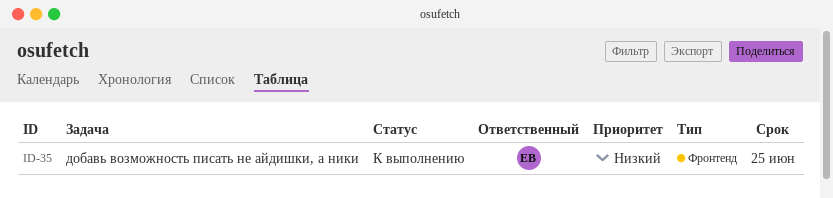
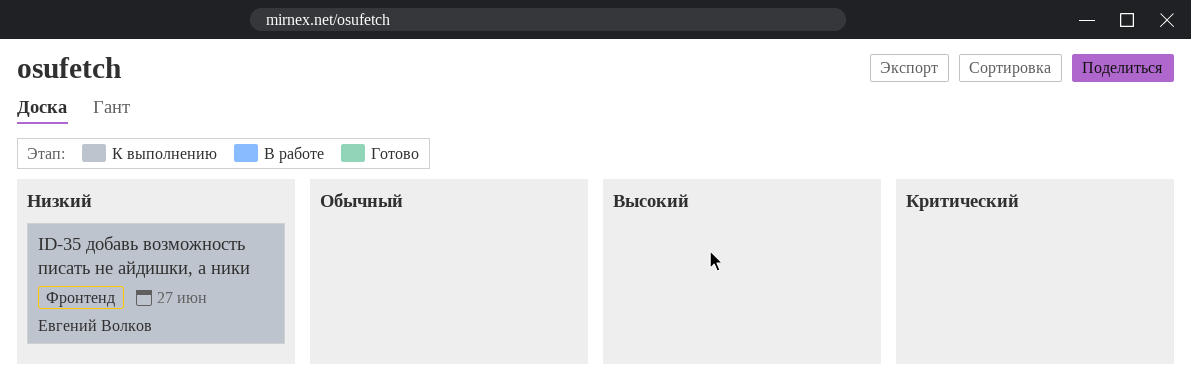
ID-35, due: Jun 25 -> Jun 27

